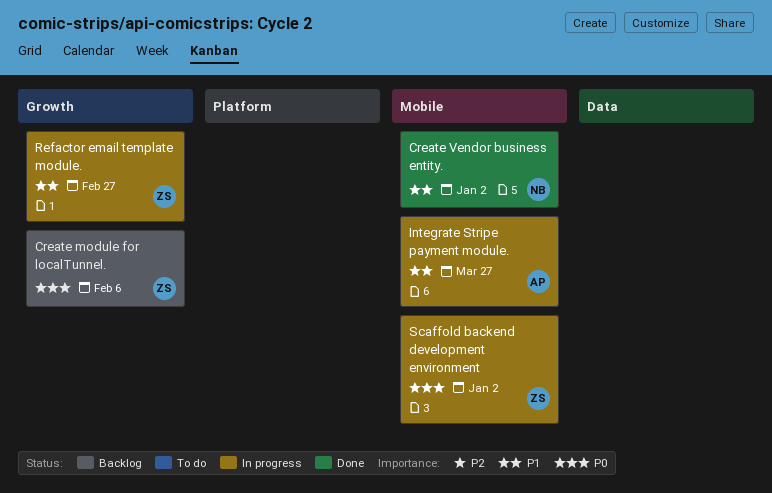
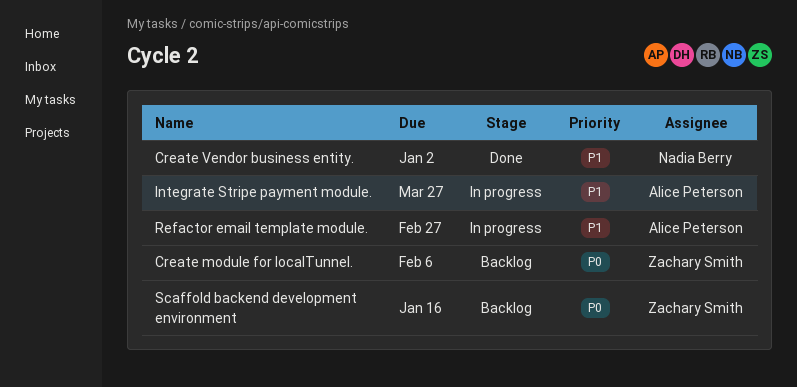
Refactor email template module., owner: Zachary Smith -> Alice Peterson
Scaffold backend development environment, status: In progress -> Backlog
Scaffold backend development environment, due: Jan 2 -> Jan 16

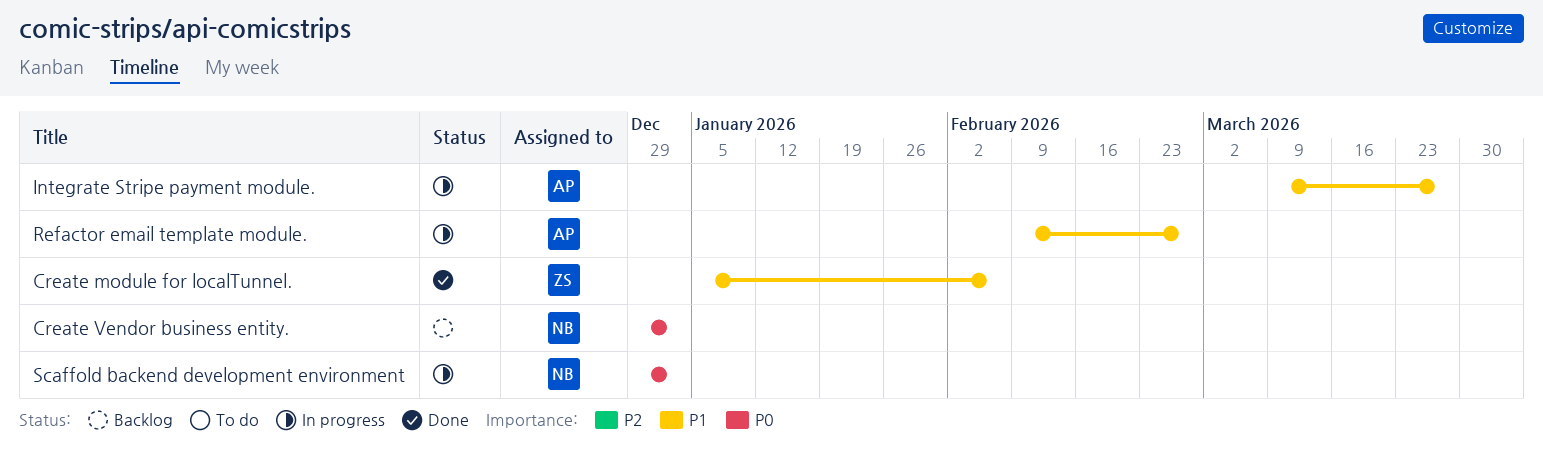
Create module for localTunnel., status: Backlog -> Done
Create module for localTunnel., priority: P0 -> P1
Create Vendor business entity., status: Done -> Backlog
Create Vendor business entity., priority: P1 -> P0
Scaffold backend development environment, status: Backlog -> In progress
Scaffold backend development environment, owner: Zachary Smith -> Nadia Berry
Scaffold backend development environment, due: Jan 16 -> Jan 2

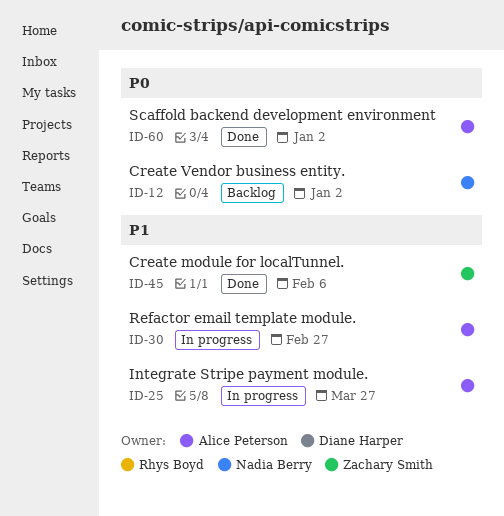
Scaffold backend development environment, status: In progress -> Done
Scaffold backend development environment, owner: Nadia Berry -> Alice Peterson

